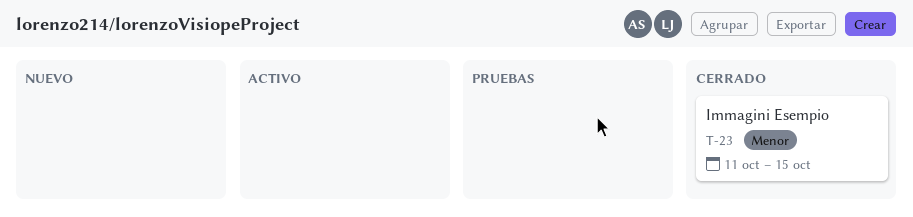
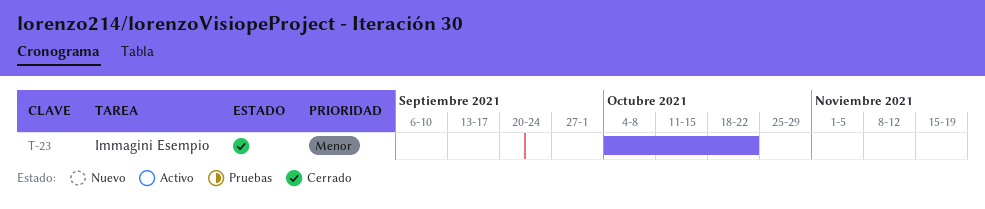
T-23, start: Oct 11 -> Oct 4
T-23, due: Oct 15 -> Oct 22

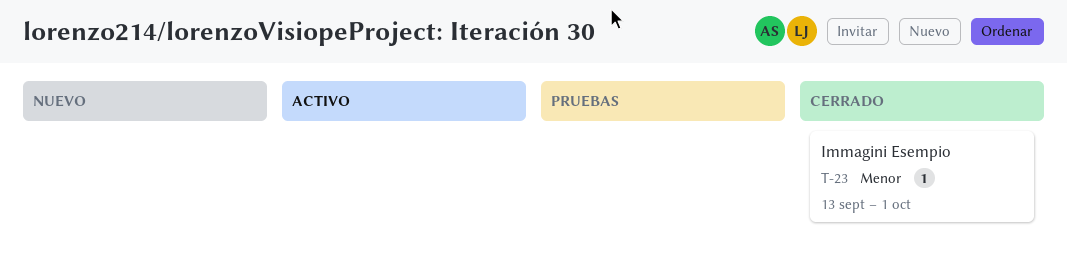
T-23, start: Oct 4 -> Sep 13
T-23, due: Oct 22 -> Oct 1

